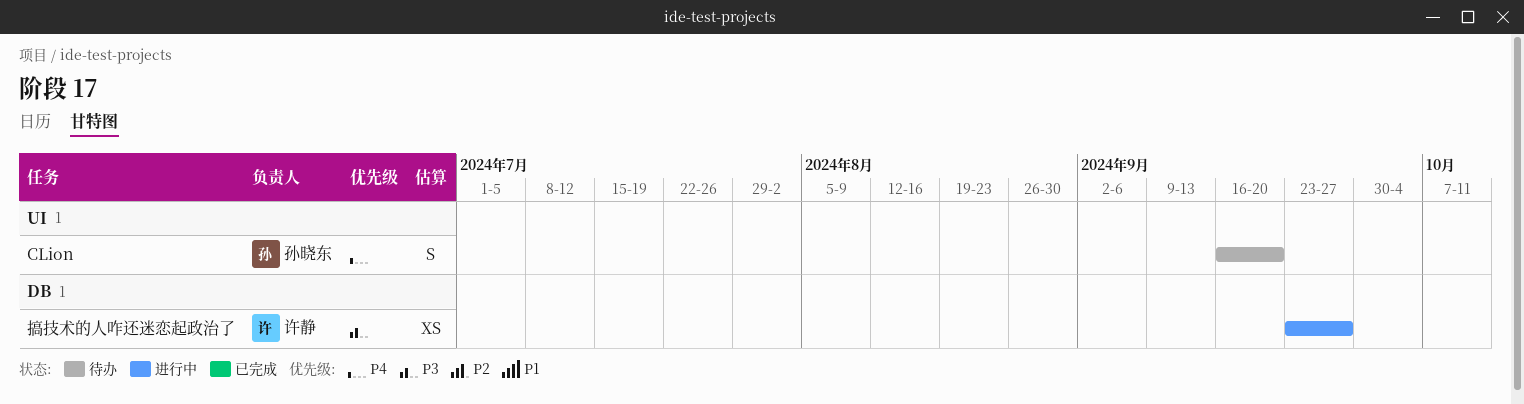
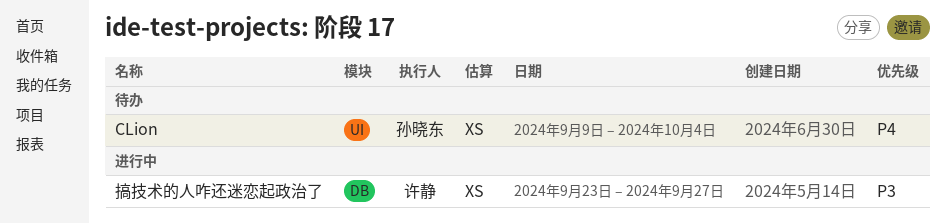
CLion, estimate: S -> XS
CLion, start: Sep 16 -> Sep 9
CLion, due: Sep 20 -> Oct 4

